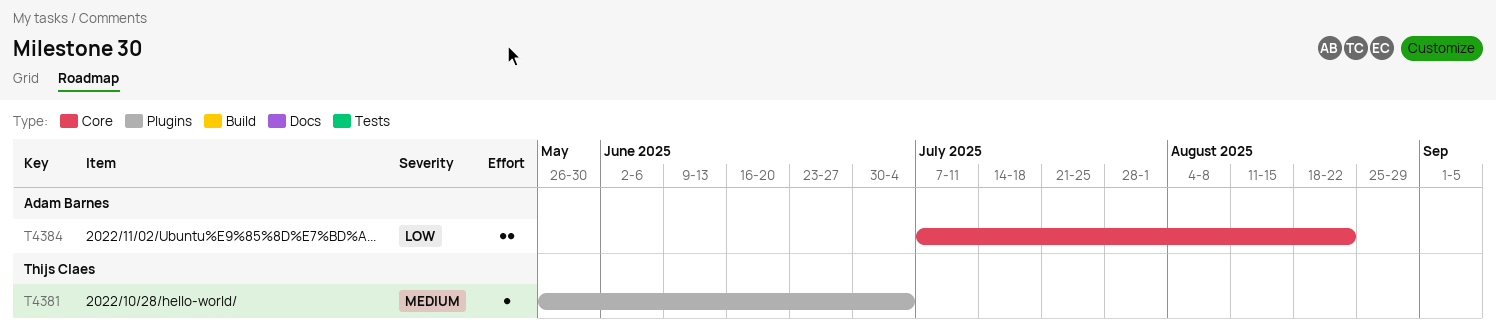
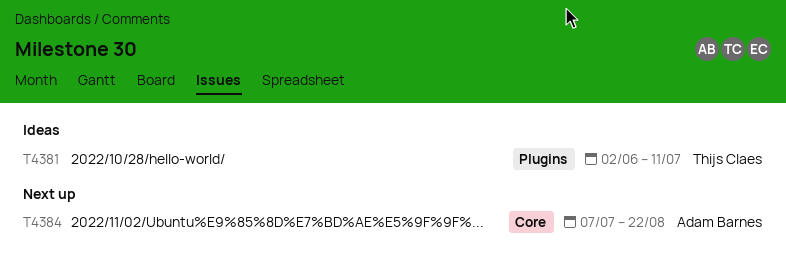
T4381, start: May 26 -> Jun 2
T4381, due: Jul 4 -> Jul 11

